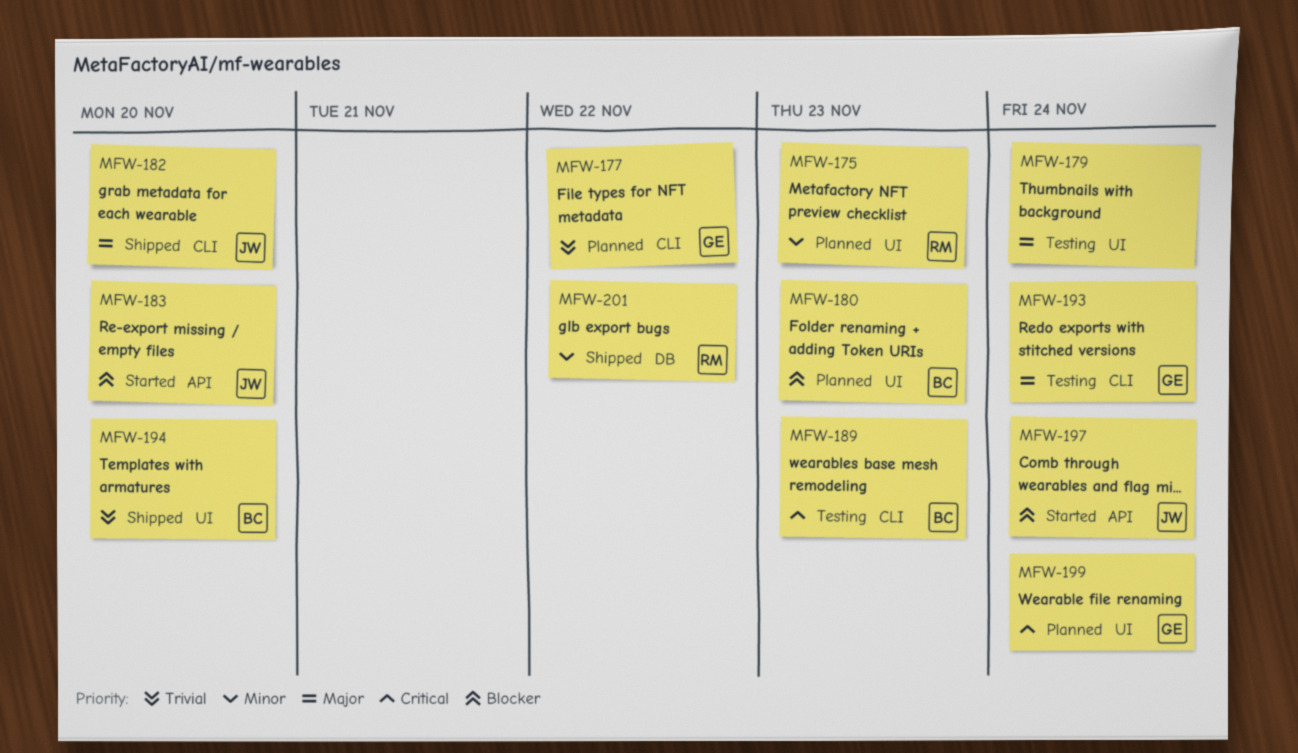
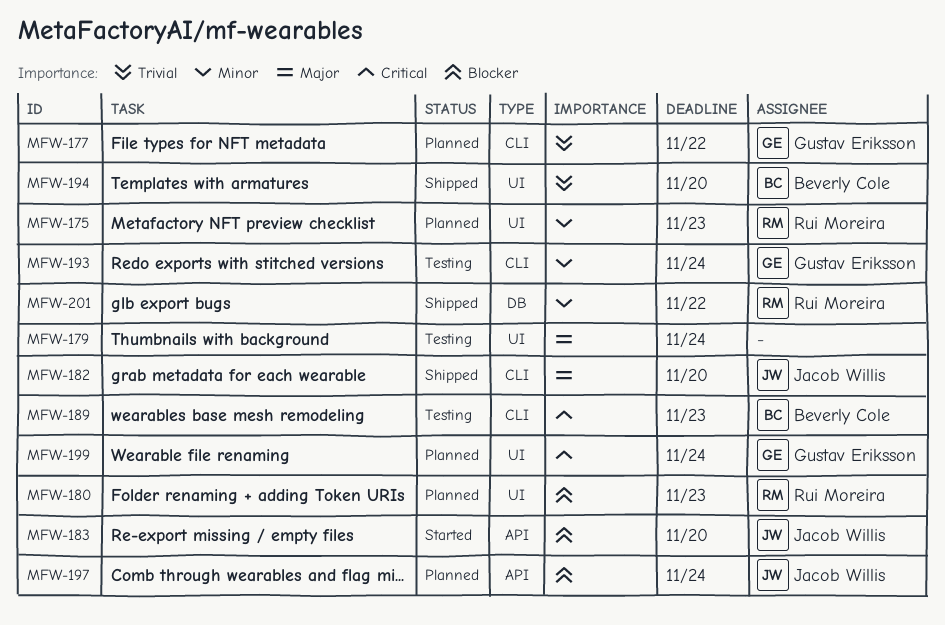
MFW-180, owner: Beverly Cole -> Rui Moreira
MFW-193, priority: Major -> Minor
MFW-197, status: Started -> Planned

